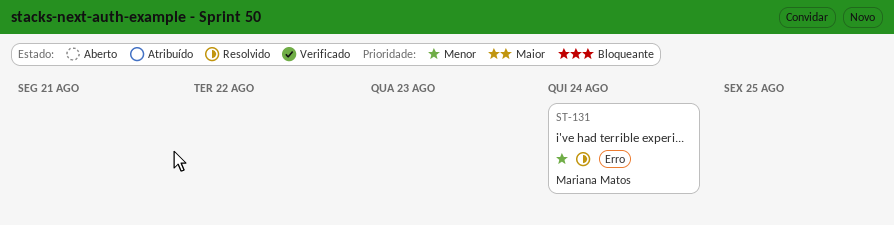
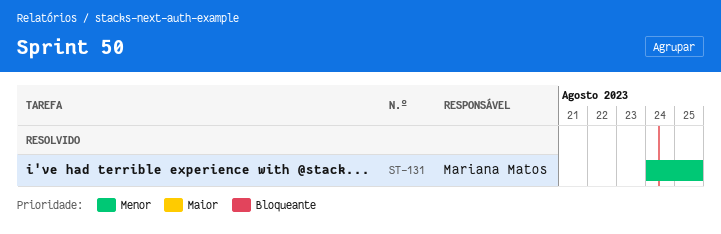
ST-131, due: Aug 24 -> Aug 25

